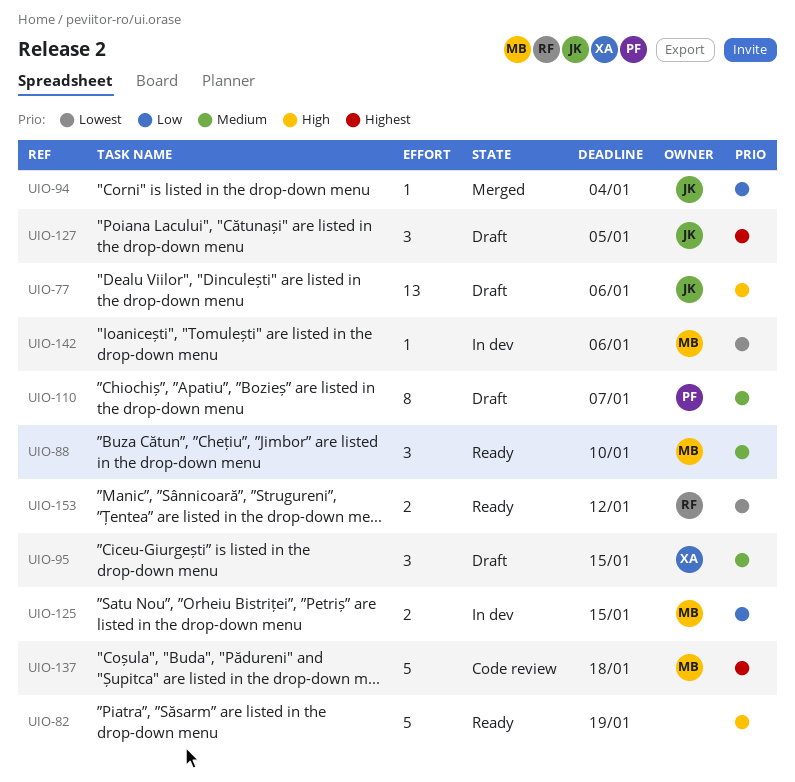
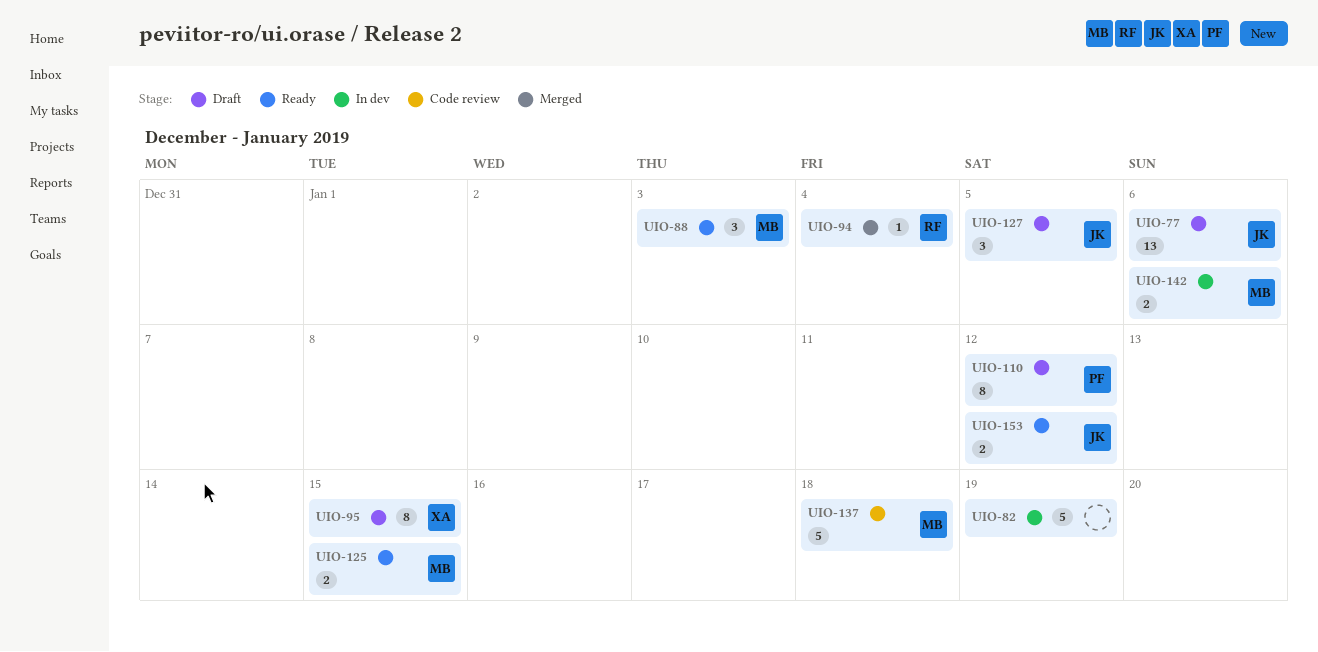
UIO-82, status: Ready -> In dev
UIO-88, due: Jan 10 -> Jan 3
UIO-94, owner: JK -> RF
UIO-95, estimate: 3 -> 8
UIO-110, due: Jan 7 -> Jan 12
UIO-125, status: In dev -> Ready
UIO-142, estimate: 1 -> 2
UIO-153, owner: RF -> JK

